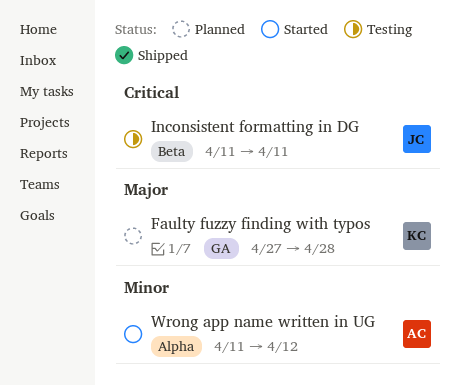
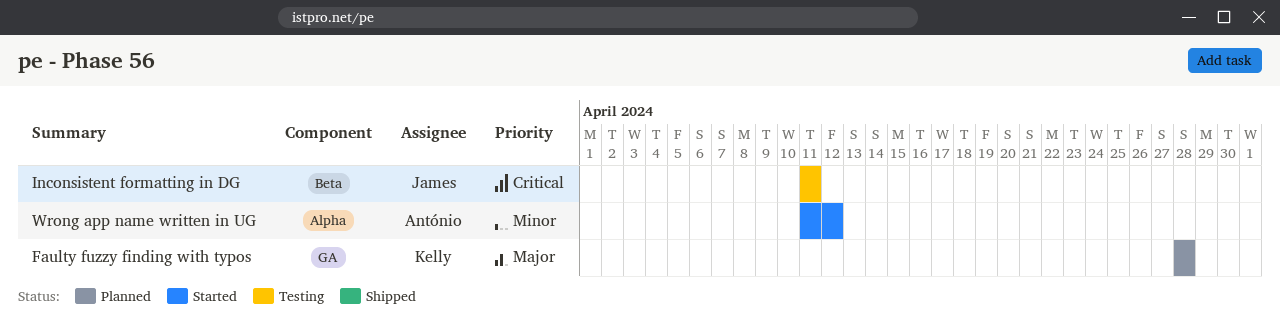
Faulty fuzzy finding with typos, start: Apr 27 -> Apr 28

